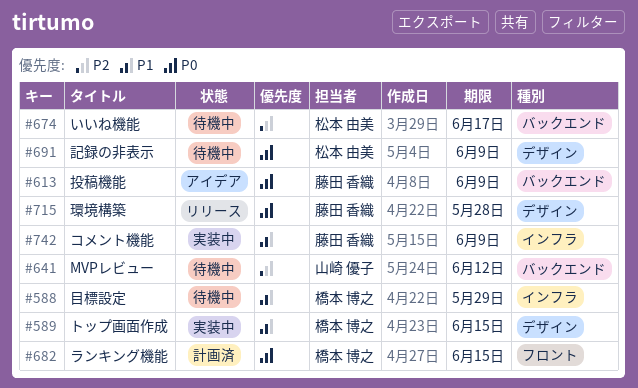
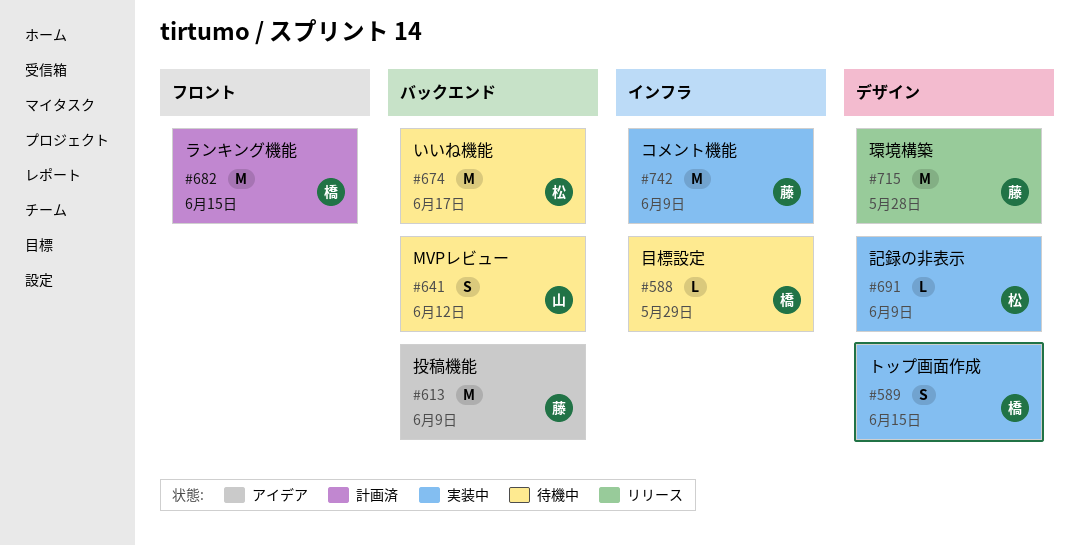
#691, status: 待機中 -> 実装中

